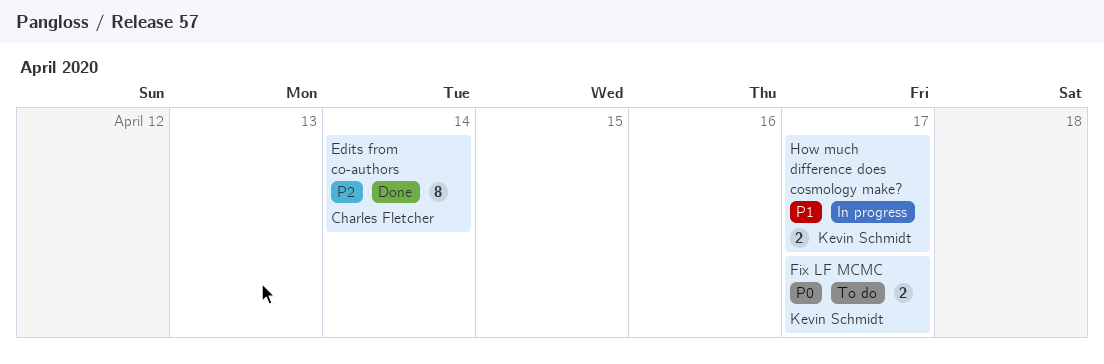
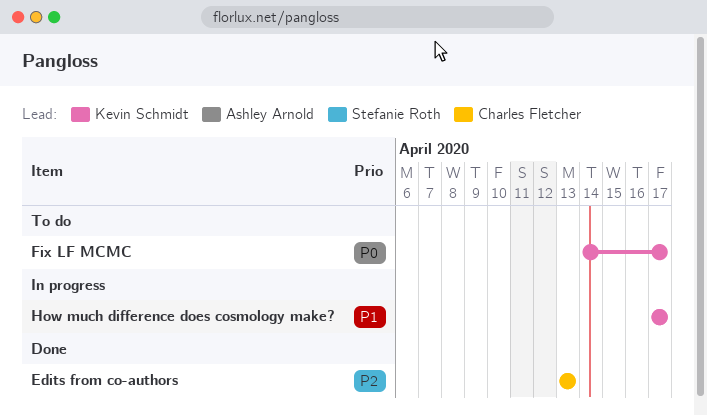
Edits from co-authors, due: Apr 14 -> Apr 13

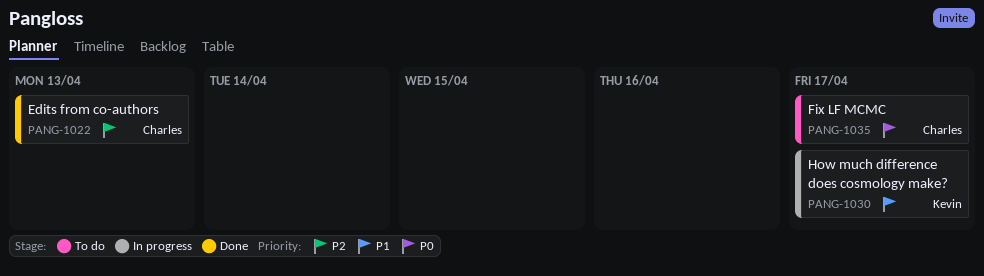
Fix LF MCMC, owner: Kevin Schmidt -> Charles Fletcher

